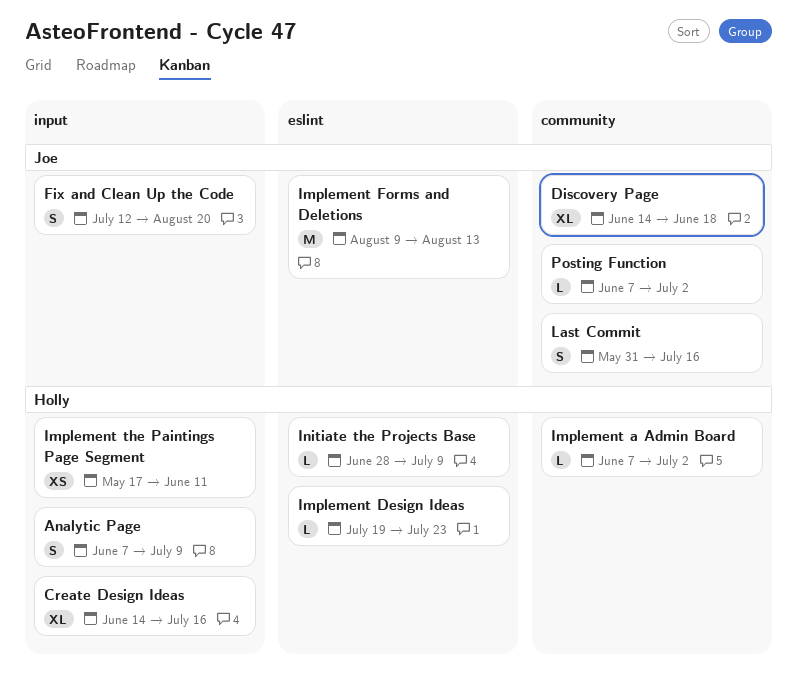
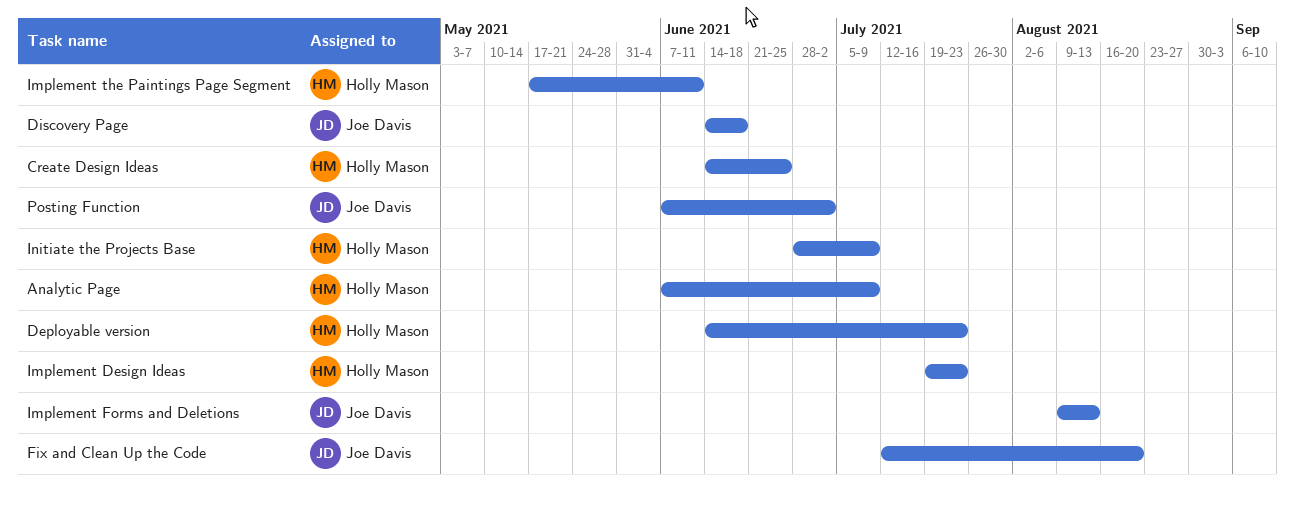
Create Design Ideas, due: Jul 16 -> Jun 25
Deployable version: none -> present
Implement a Admin Board: present -> none
Last Commit: present -> none

